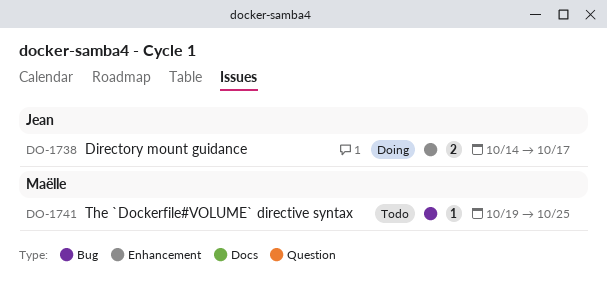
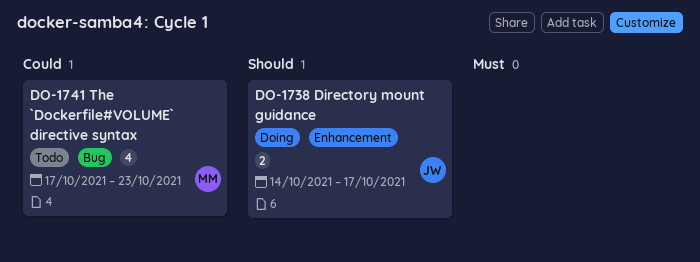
DO-1741, estimate: 1 -> 4
DO-1741, start: Oct 19 -> Oct 17
DO-1741, due: Oct 25 -> Oct 23

